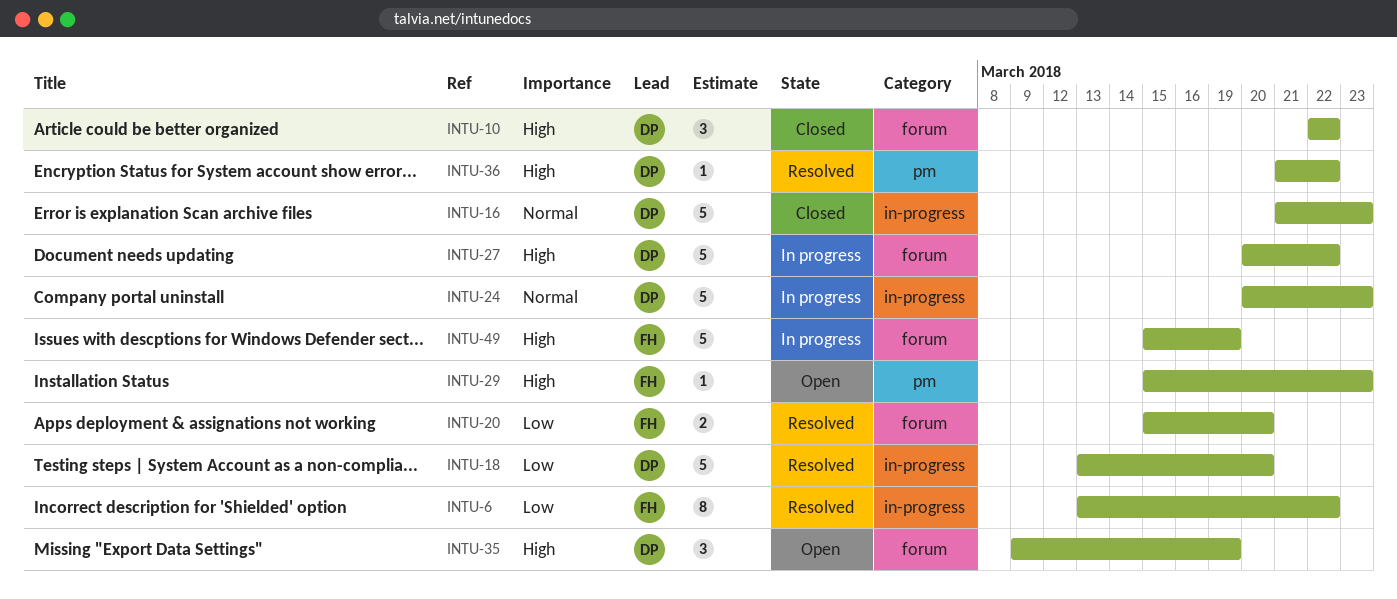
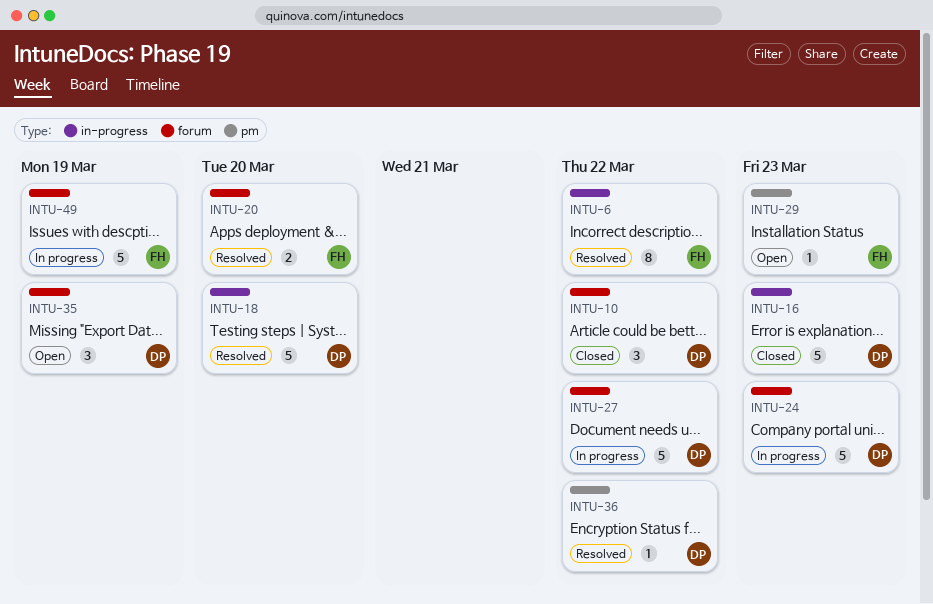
INTU-24, label: in-progress -> forum

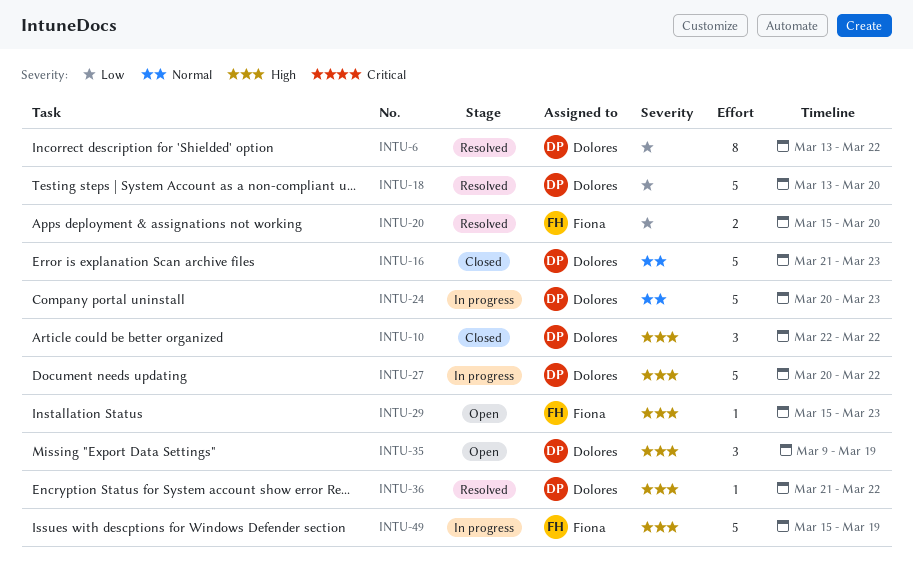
INTU-6, owner: Fiona -> Dolores

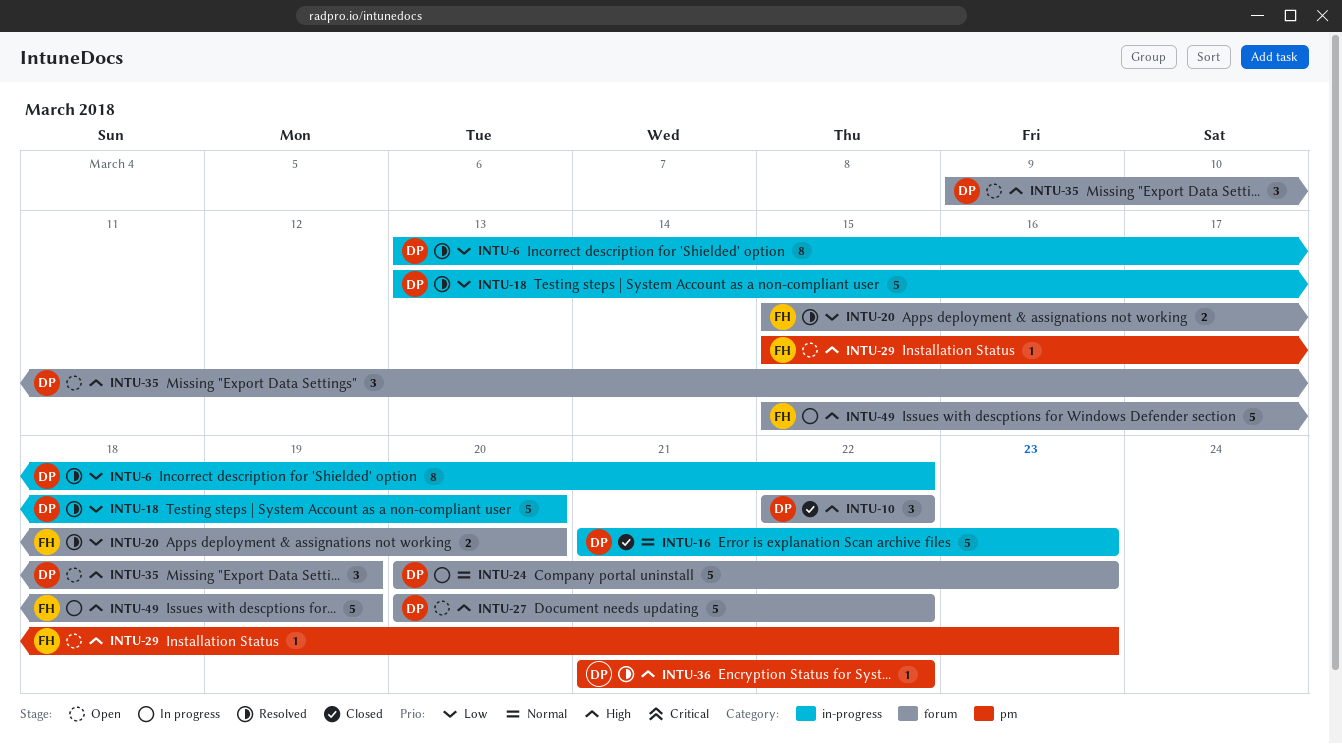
INTU-27, status: In progress -> Open

